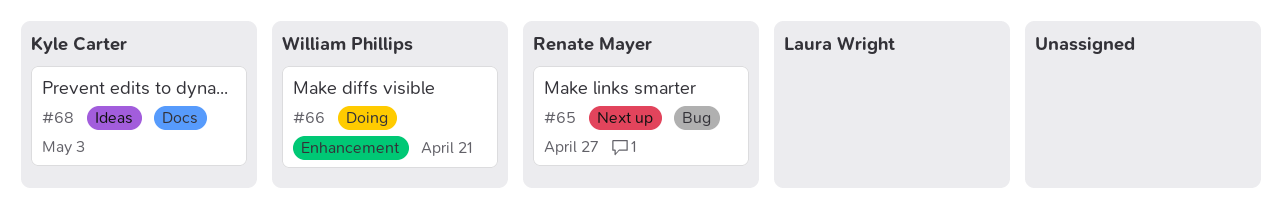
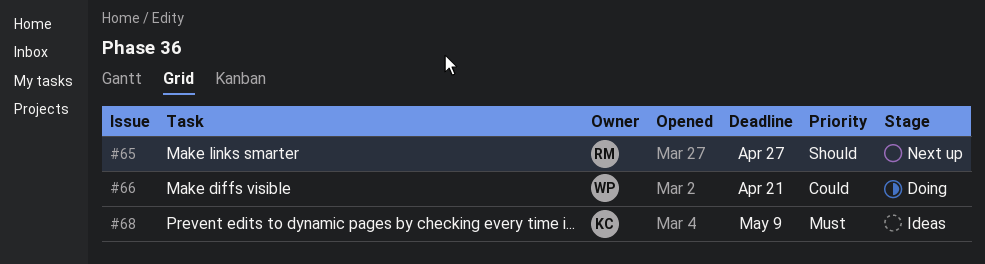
#68, due: May 3 -> May 9

